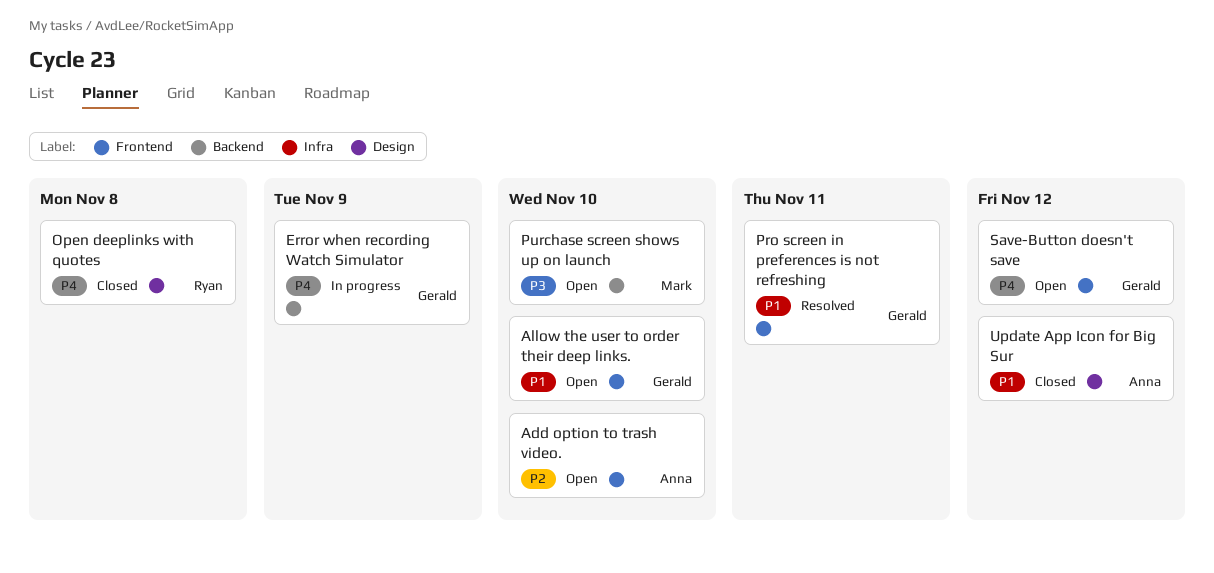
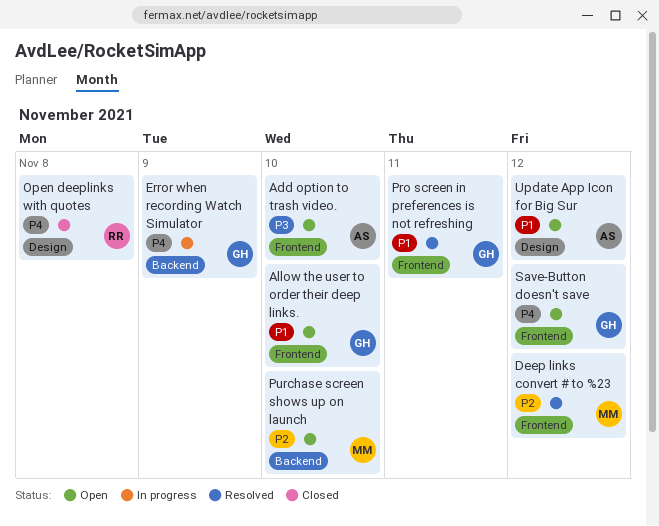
Add option to trash video., priority: P2 -> P3
Deep links convert # to %23: none -> present
Purchase screen shows up on launch, priority: P3 -> P2
Update App Icon for Big Sur, status: Closed -> Open

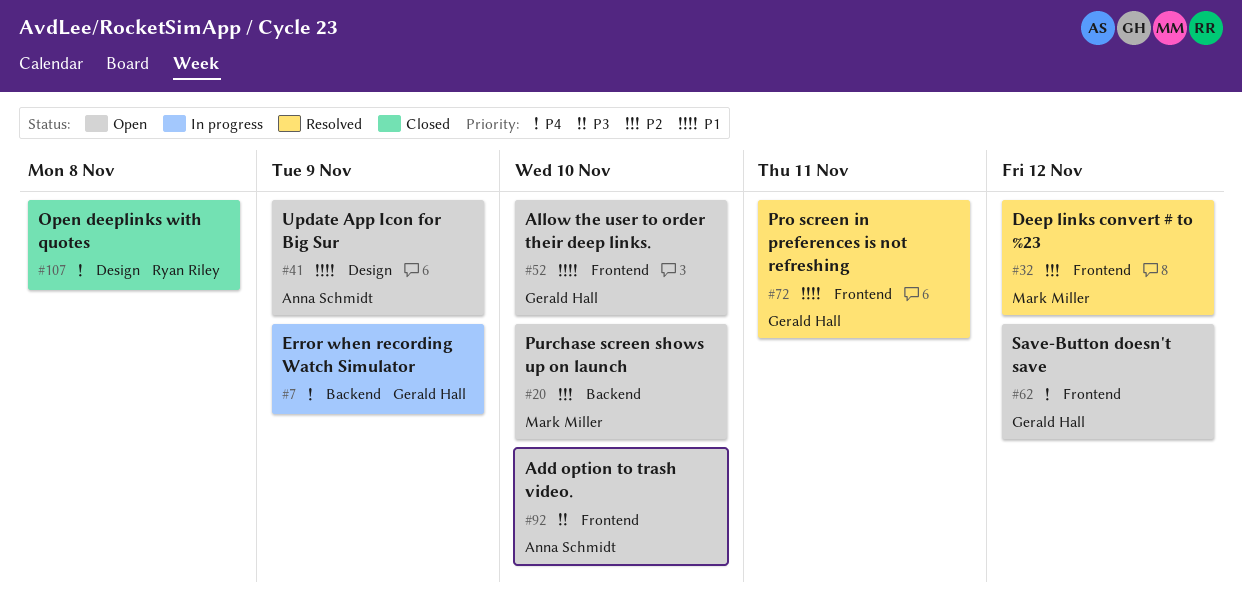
Update App Icon for Big Sur, due: Nov 12 -> Nov 9

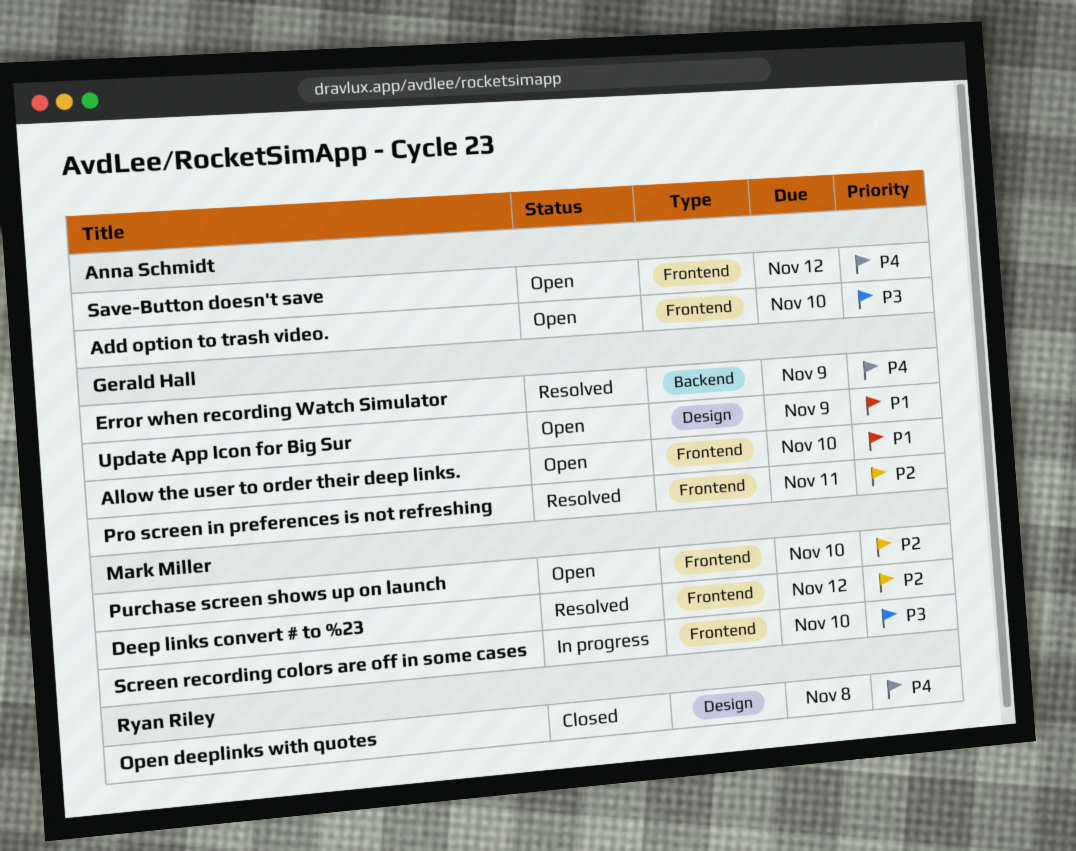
Error when recording Watch Simulator, status: In progress -> Resolved
Pro screen in preferences is not refreshing, priority: P1 -> P2
Purchase screen shows up on launch, label: Backend -> Frontend
Save-Button doesn't save, owner: Gerald Hall -> Anna Schmidt
Screen recording colors are off in some cases: none -> present
Update App Icon for Big Sur, owner: Anna Schmidt -> Gerald Hall

